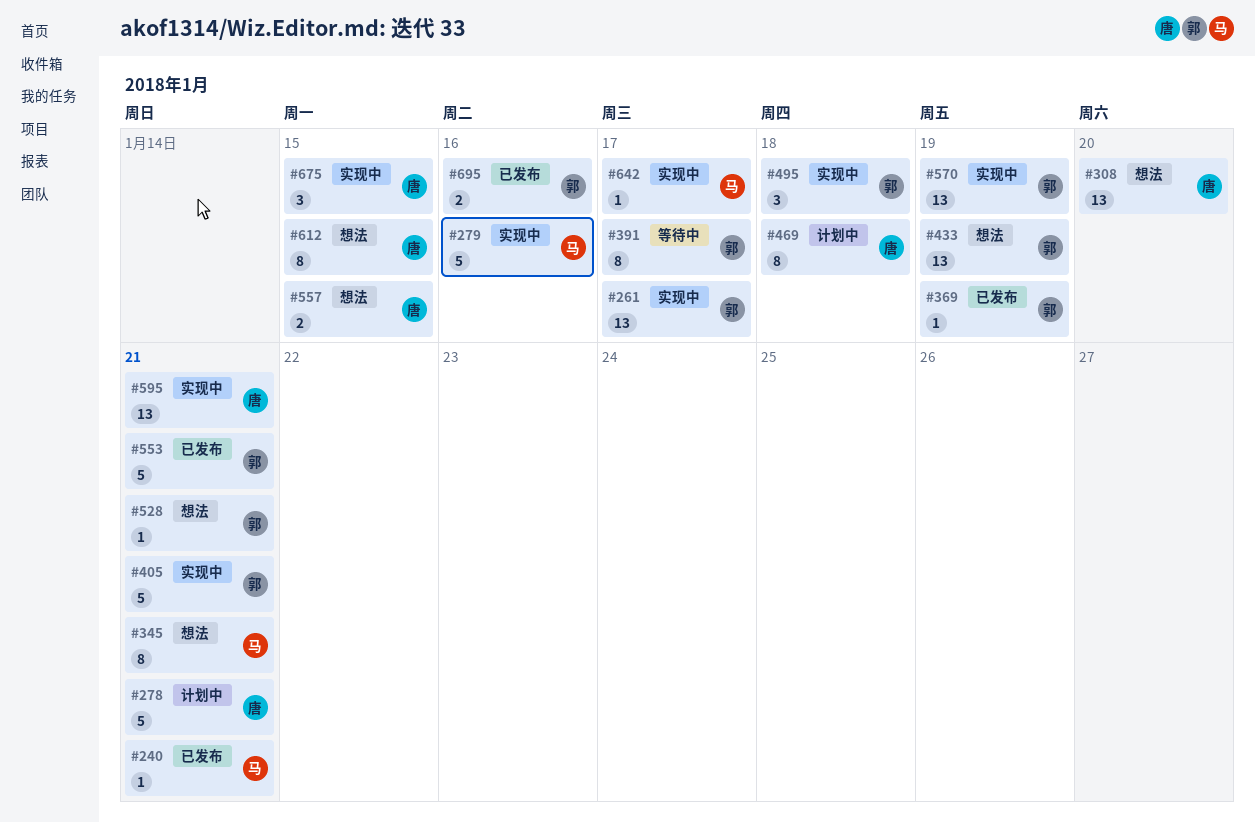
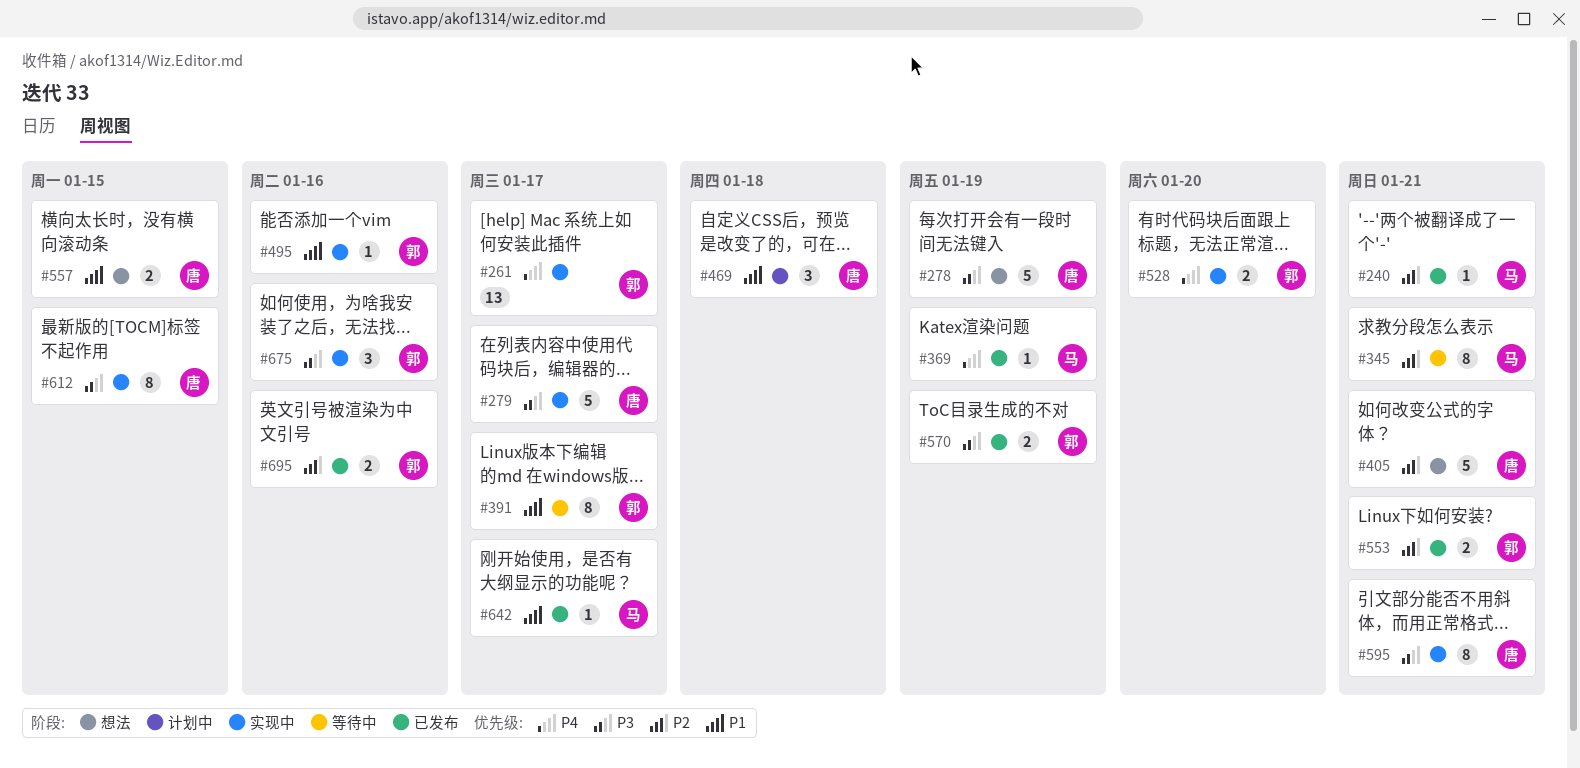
#278, status: 计划中 -> 想法
#278, due: Jan 21 -> Jan 19
#279, owner: 马 -> 唐
#279, due: Jan 16 -> Jan 17
#308: present -> none
#345, status: 想法 -> 等待中
#369, owner: 郭 -> 马
#405, status: 实现中 -> 想法
#405, owner: 郭 -> 唐
#433: present -> none
#469, estimate: 8 -> 3
#495, estimate: 3 -> 1
#495, due: Jan 18 -> Jan 16
#528, status: 想法 -> 实现中
#528, estimate: 1 -> 2
#528, due: Jan 21 -> Jan 20
#553, estimate: 5 -> 2
#570, status: 实现中 -> 已发布
#570, estimate: 13 -> 2
#595, estimate: 13 -> 8
#612, status: 想法 -> 实现中
#642, status: 实现中 -> 已发布
#675, owner: 唐 -> 郭
#675, due: Jan 15 -> Jan 16

